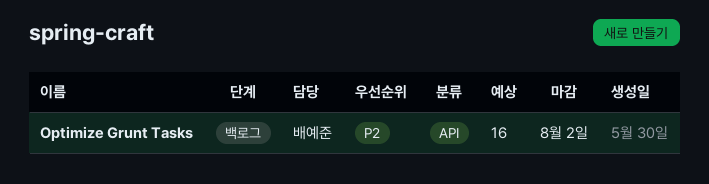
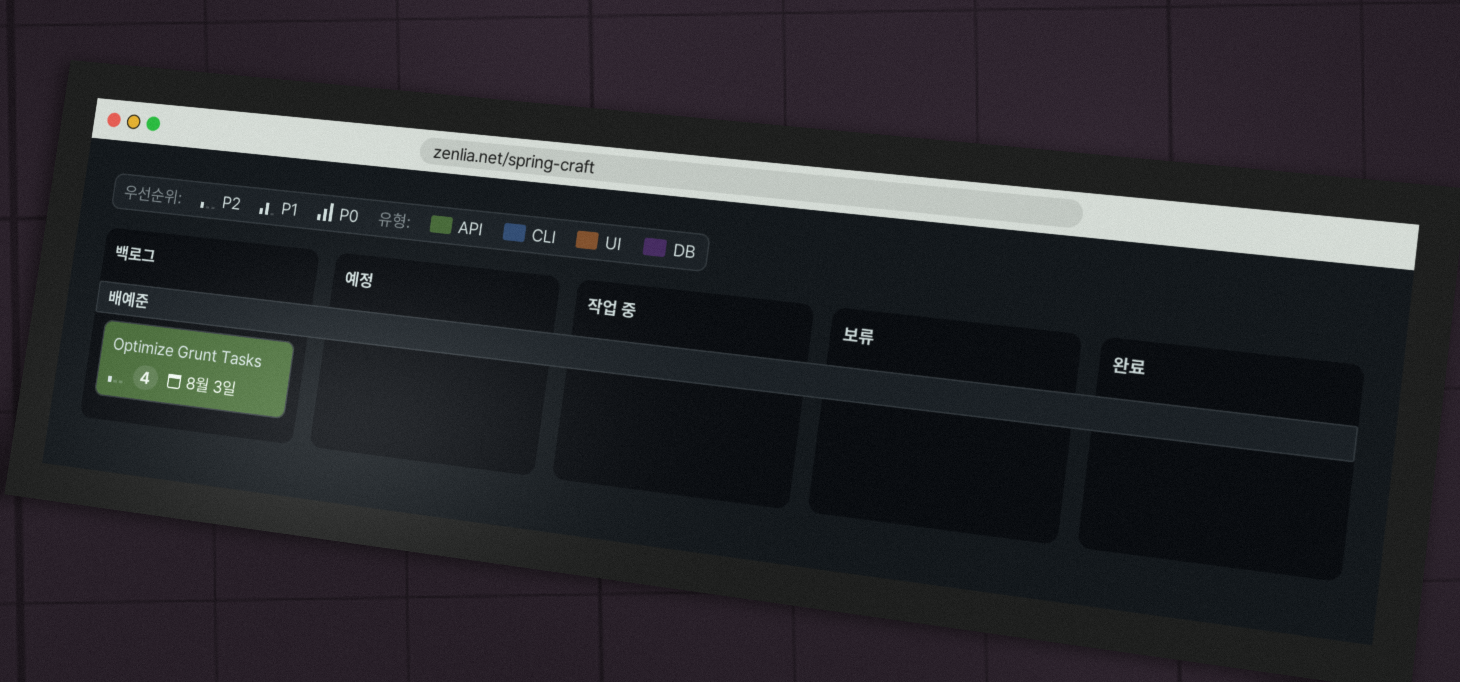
Optimize Grunt Tasks, estimate: 16 -> 4
Optimize Grunt Tasks, due: Aug 2 -> Aug 3

